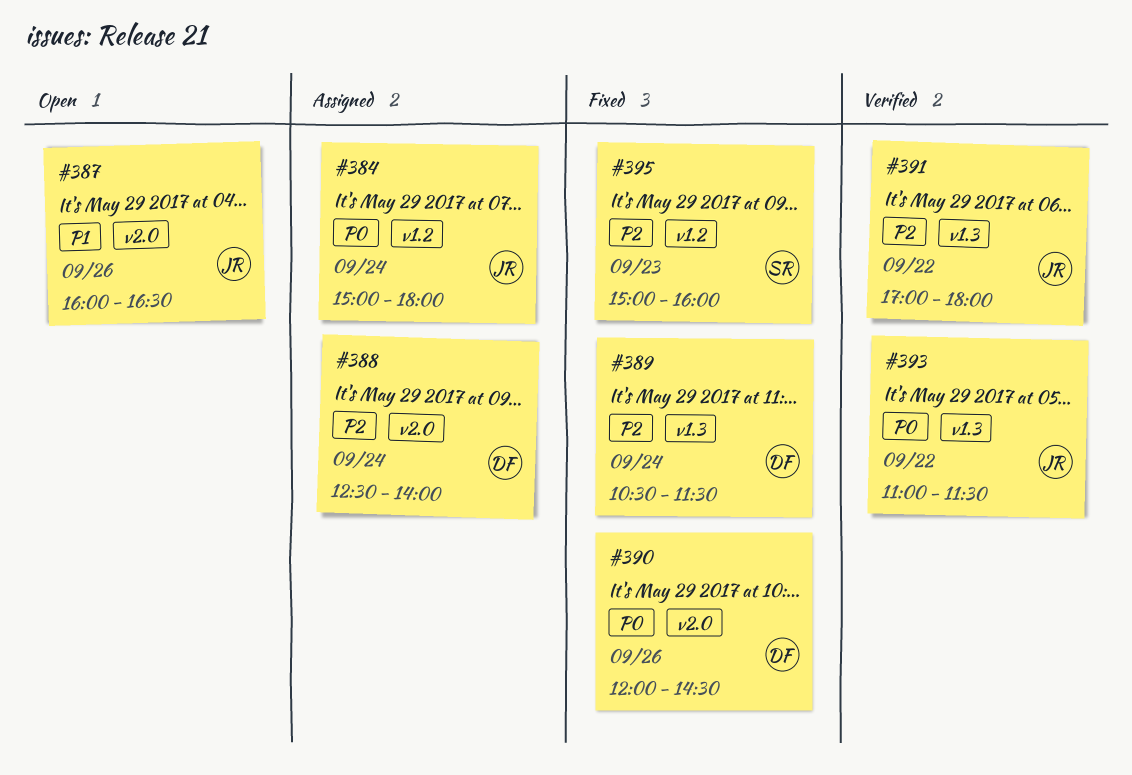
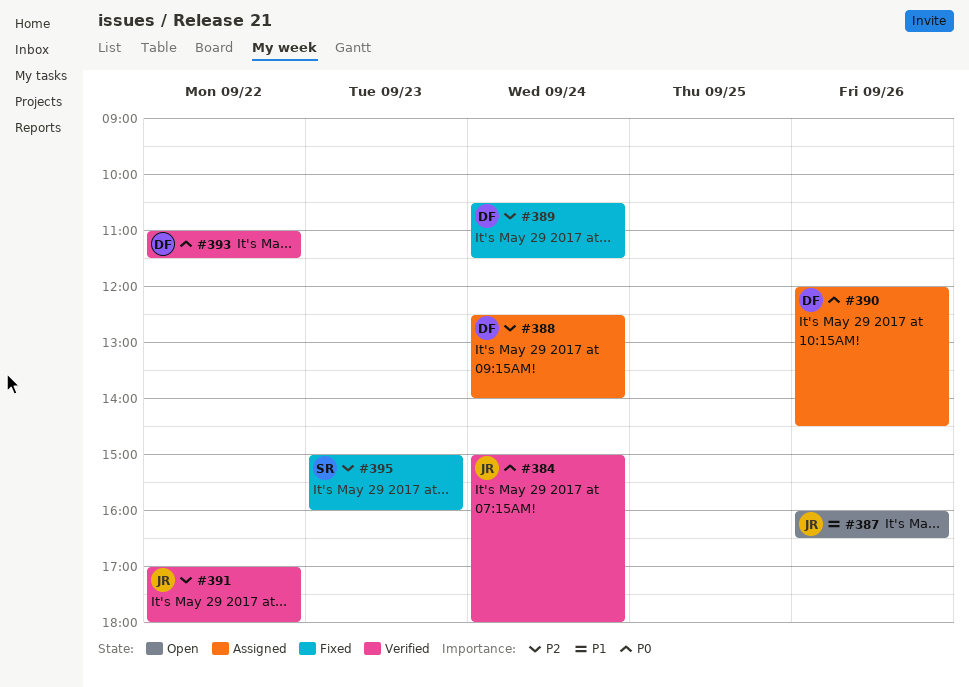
#384, status: Assigned -> Verified
#390, status: Fixed -> Assigned
#393, owner: JR -> DF

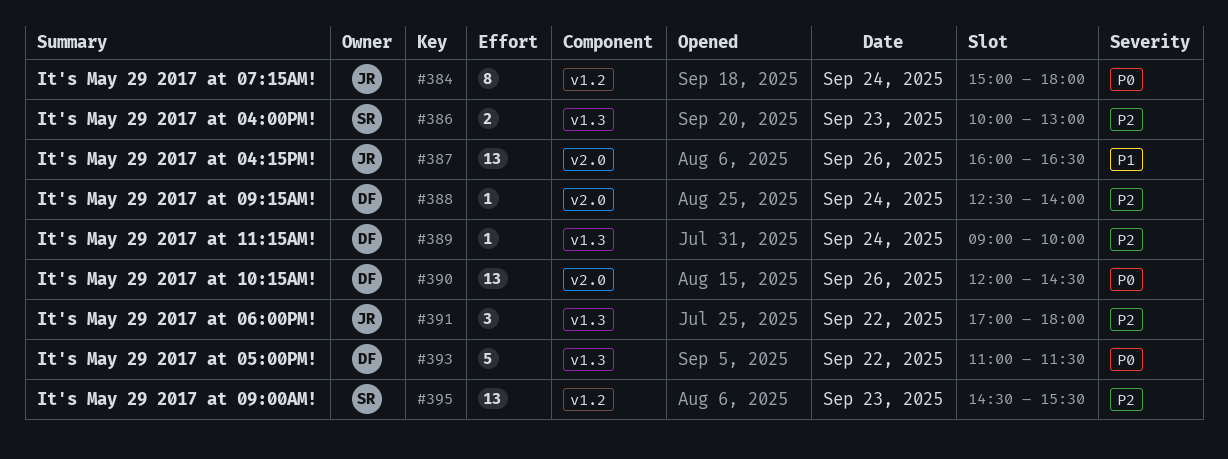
#386: none -> present
#389, begins: 10:30 -> 09:00
#389, ends: 11:30 -> 10:00
#395, begins: 15:00 -> 14:30
#395, ends: 16:00 -> 15:30

